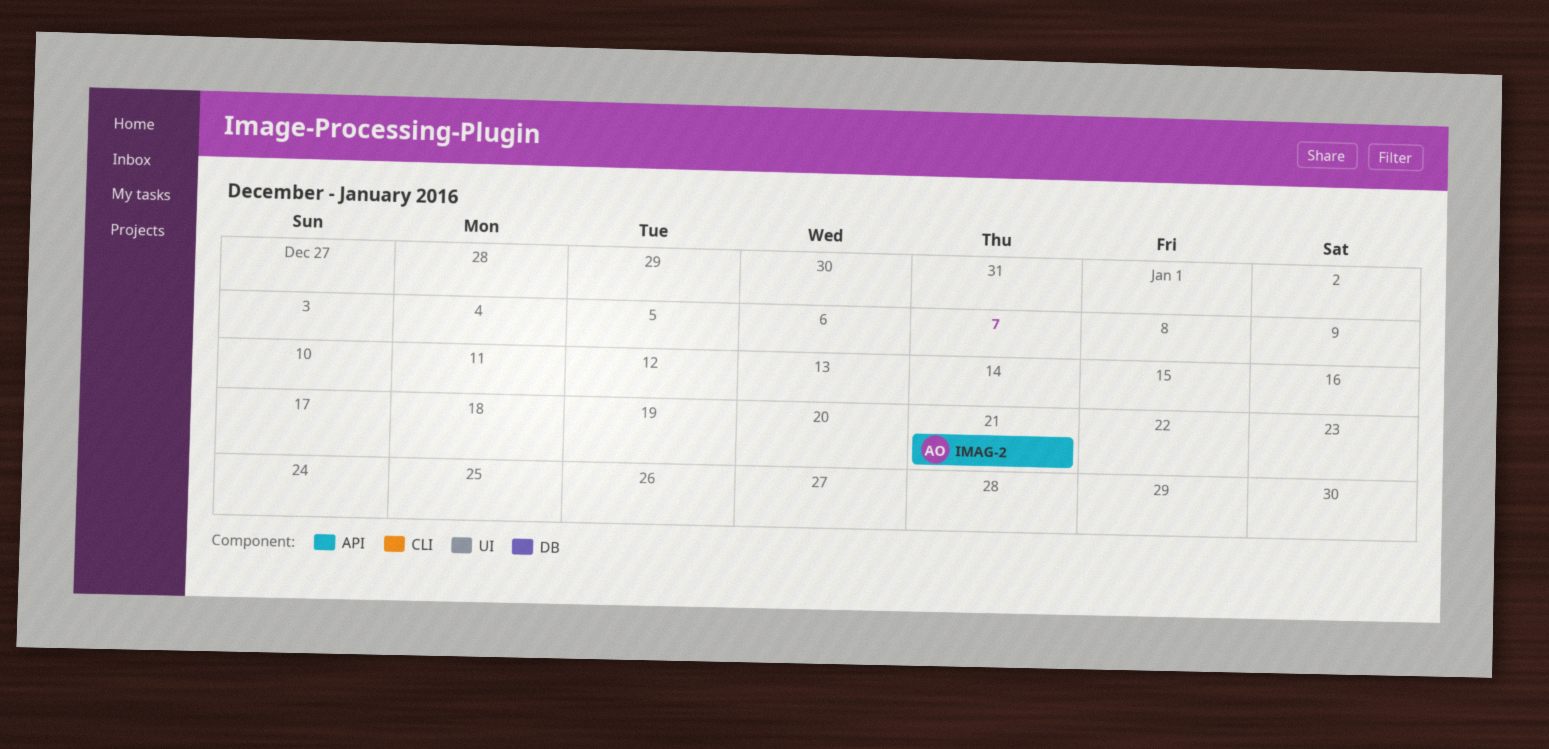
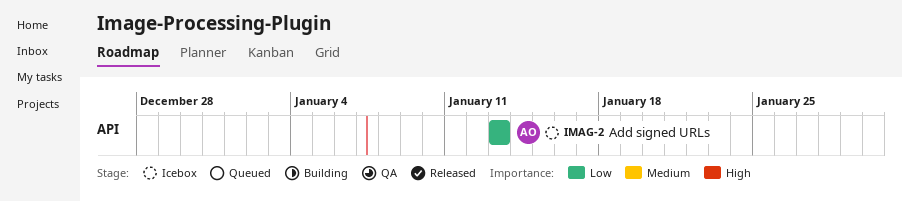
IMAG-2, start: Jan 21 -> Jan 13
IMAG-2, due: Jan 21 -> Jan 13

